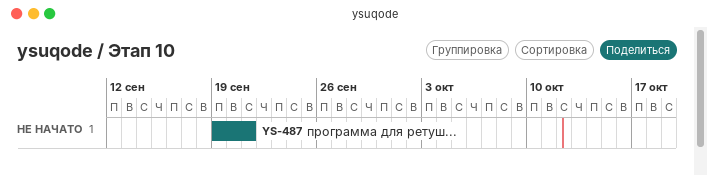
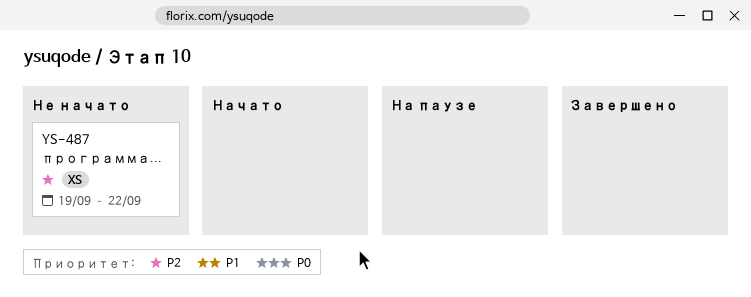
YS-487, due: Sep 21 -> Sep 22

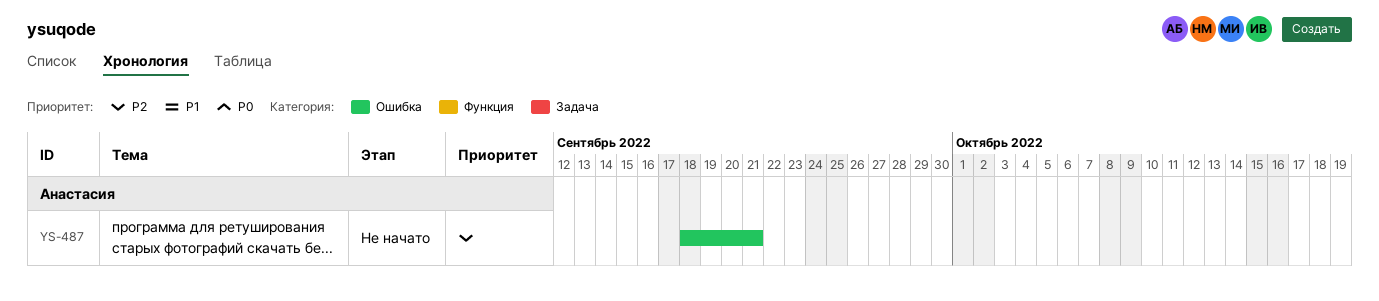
YS-487, start: Sep 19 -> Sep 18
YS-487, due: Sep 22 -> Sep 21

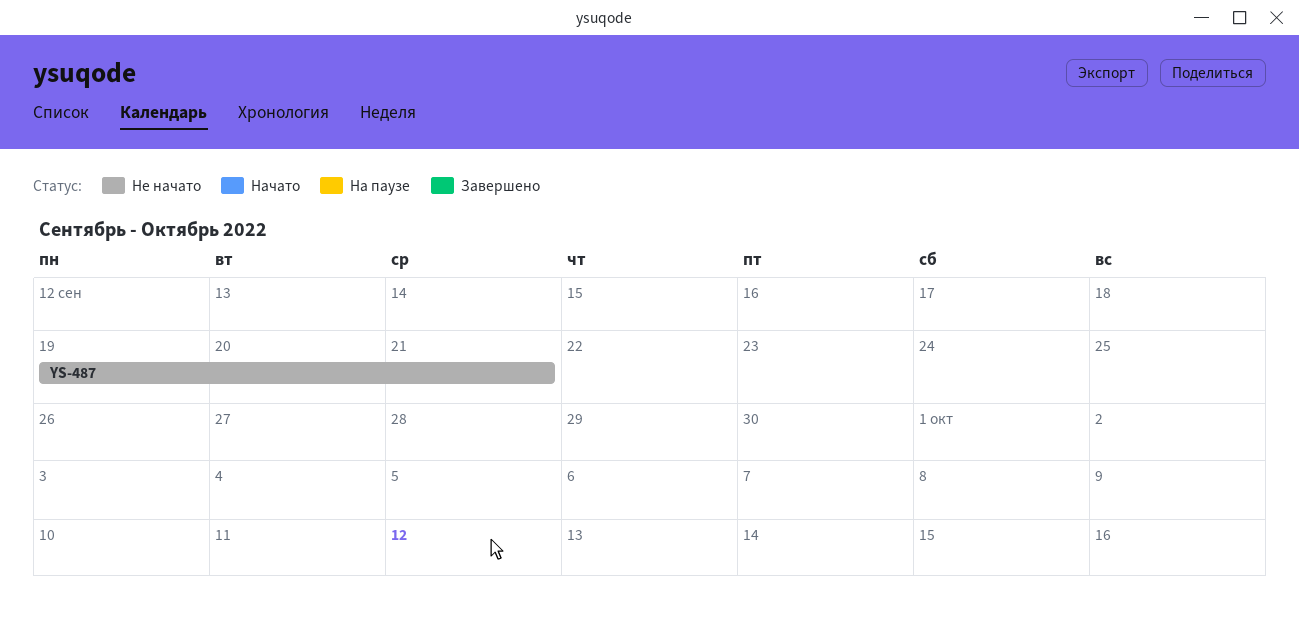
YS-487, start: Sep 18 -> Sep 19

